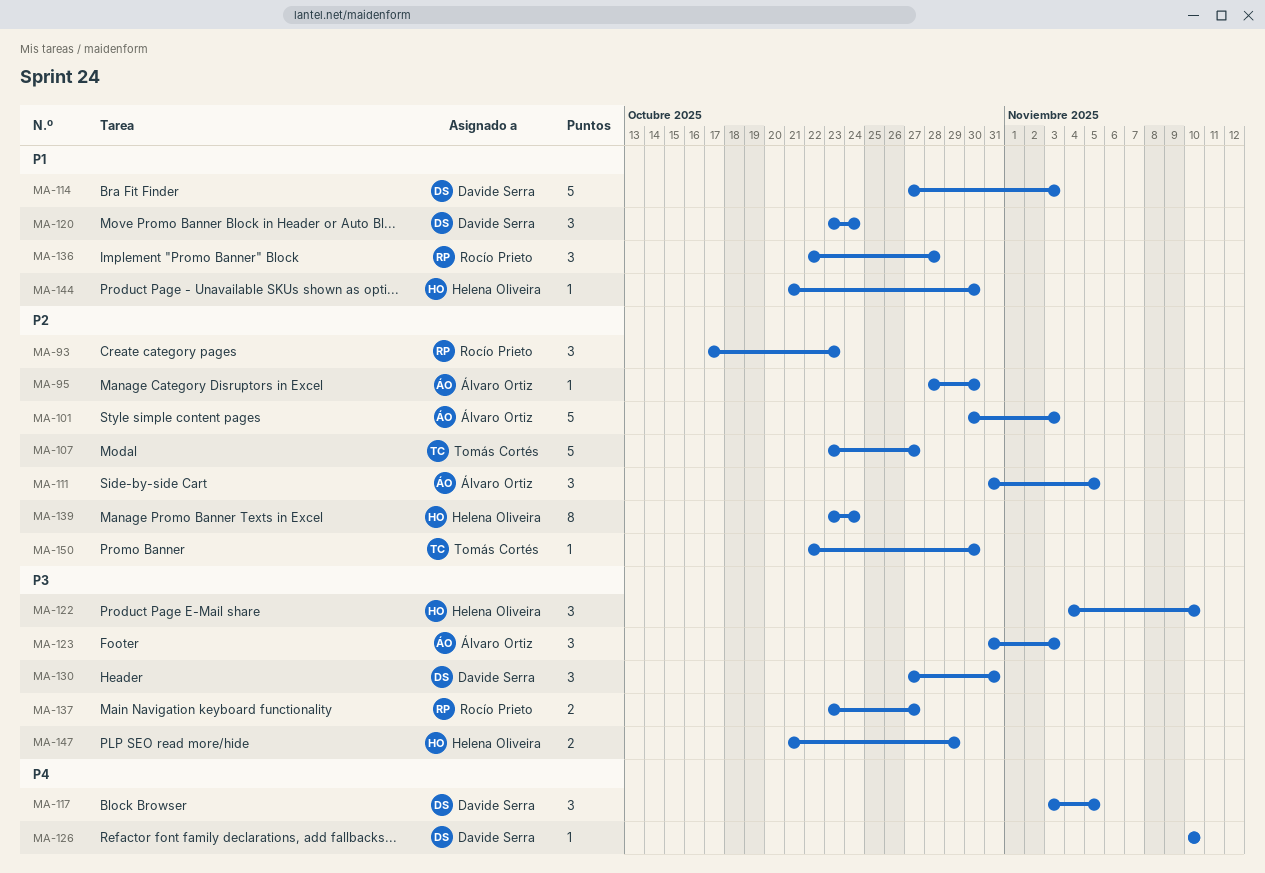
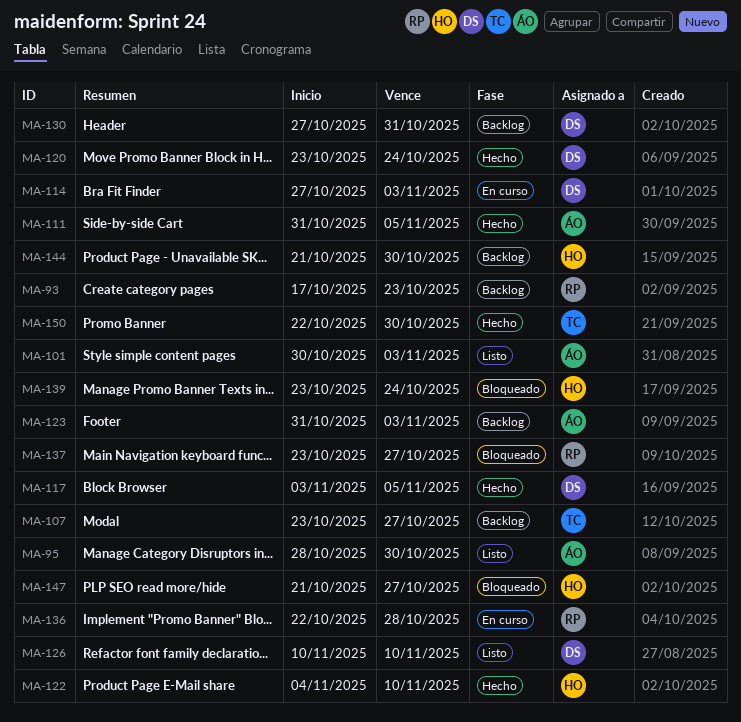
MA-147, due: Oct 29 -> Oct 27

